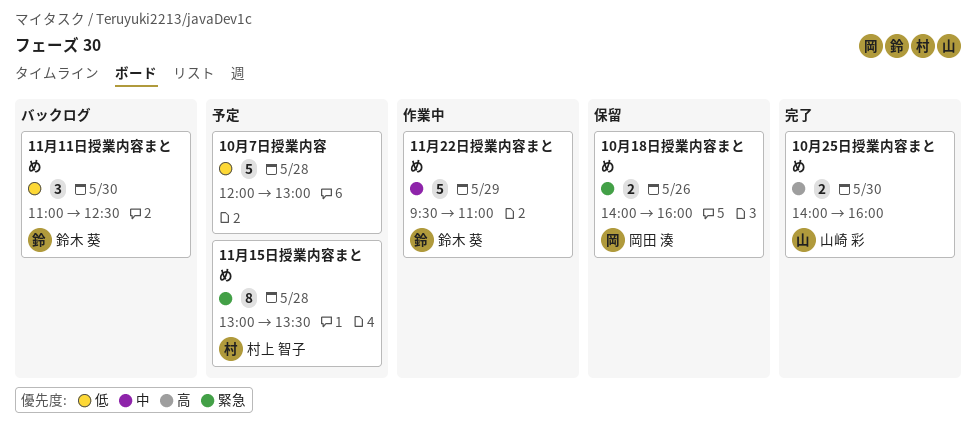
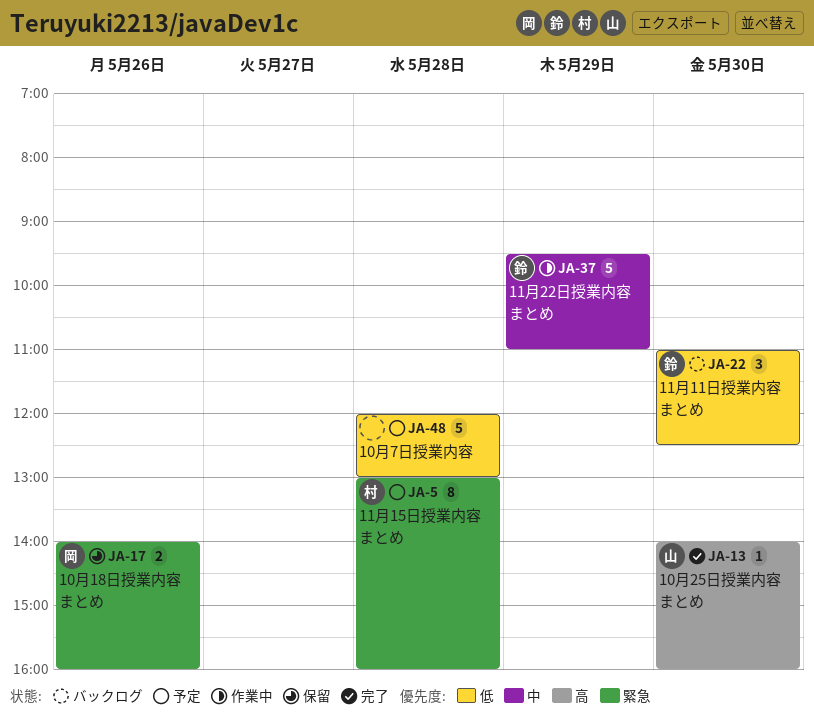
10月25日授業内容まとめ, estimate: 2 -> 1
11月15日授業内容まとめ, ends: 13:30 -> 16:00

